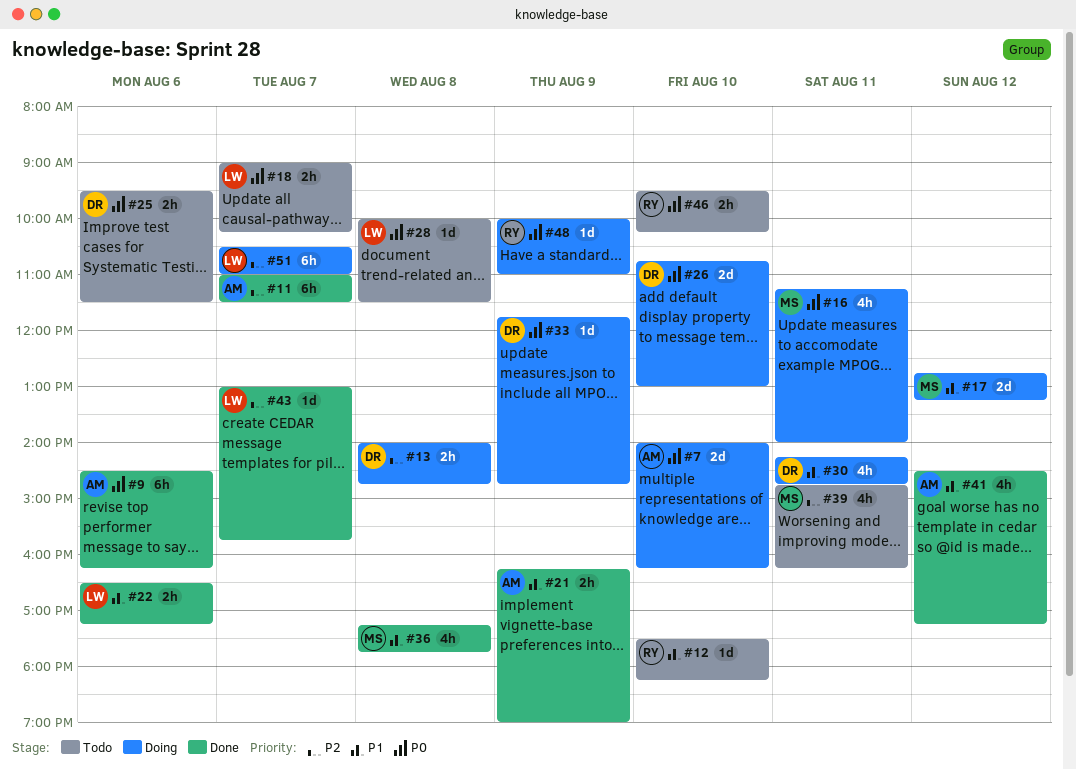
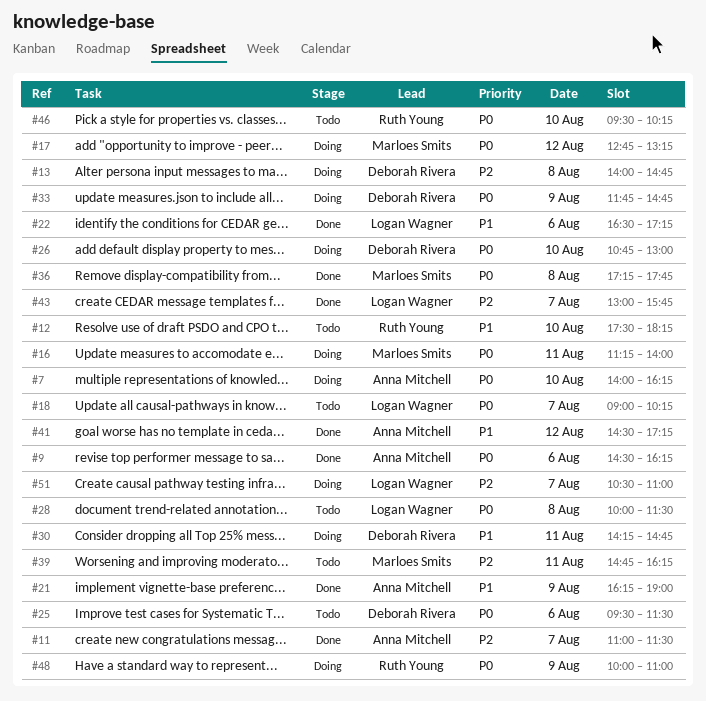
#17, priority: P1 -> P0
#36, priority: P1 -> P0

